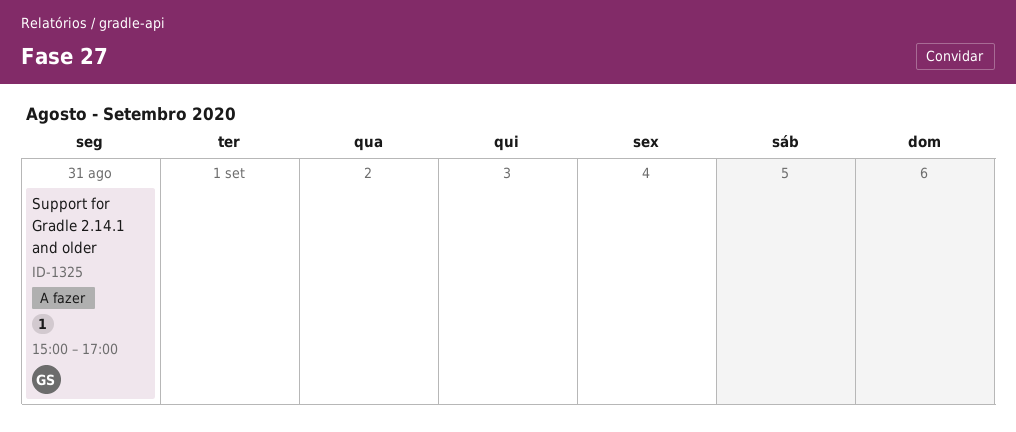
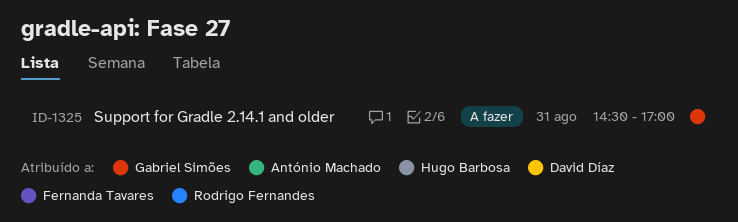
ID-1325, begins: 15:00 -> 14:30

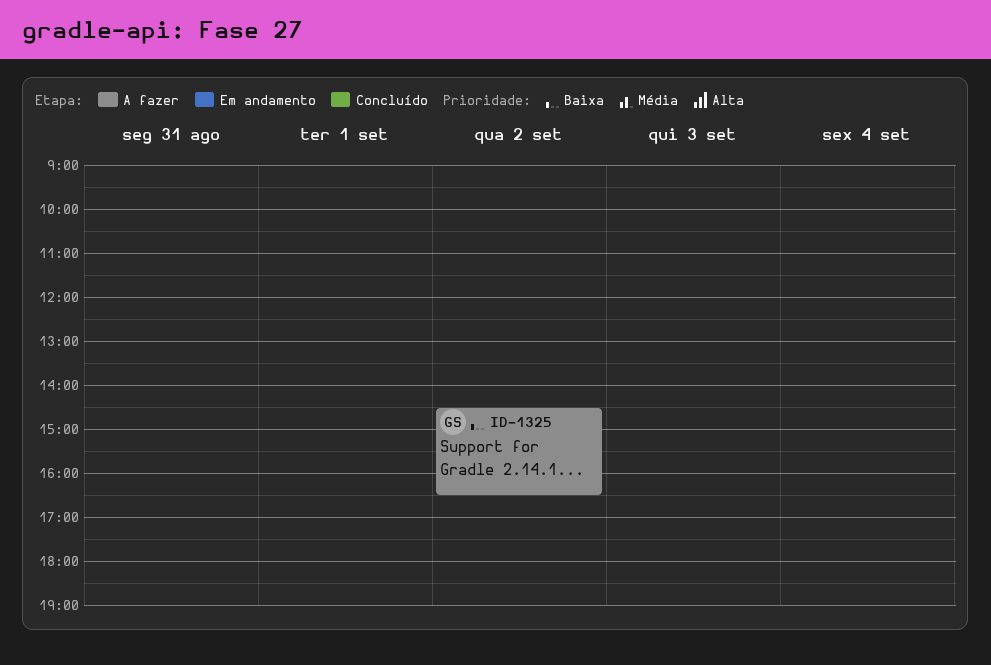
ID-1325, day: Aug 31 -> Sep 2
ID-1325, ends: 17:00 -> 16:30

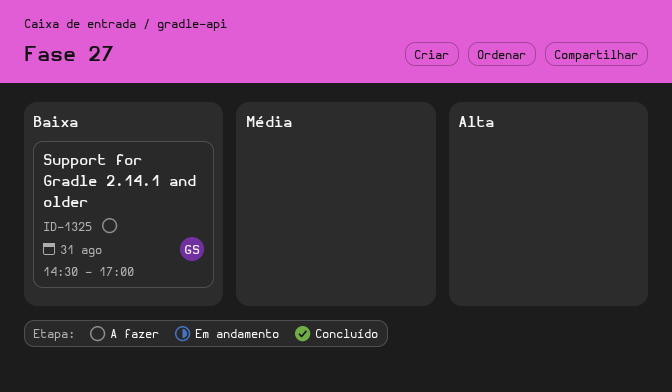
ID-1325, day: Sep 2 -> Aug 31
ID-1325, ends: 16:30 -> 17:00

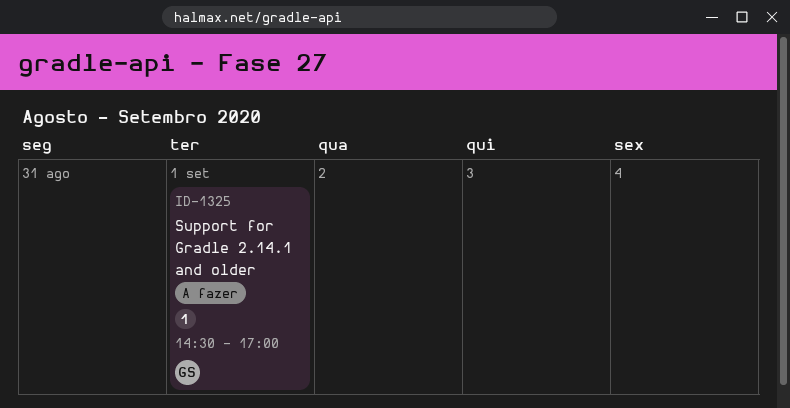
ID-1325, day: Aug 31 -> Sep 1

